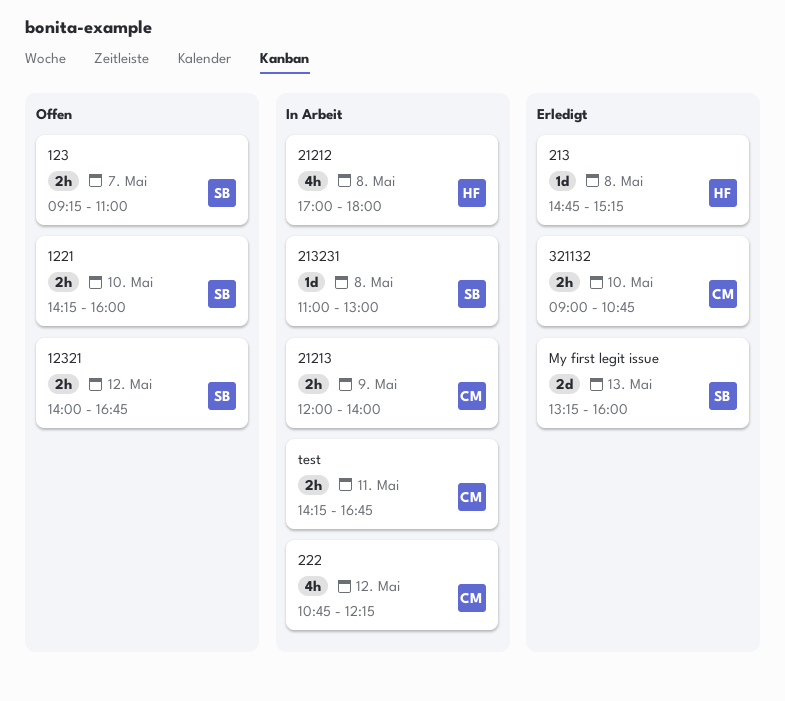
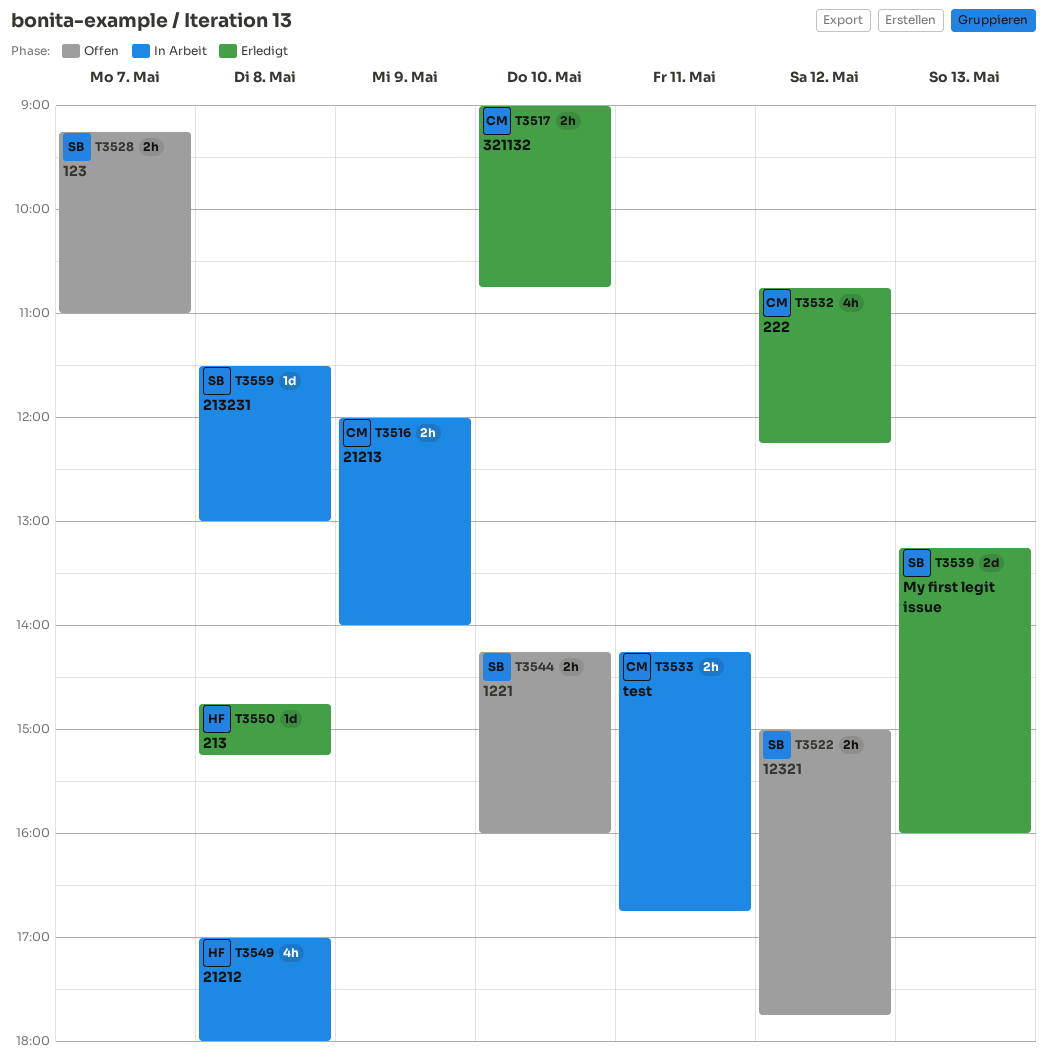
12321, begins: 14:00 -> 15:00
12321, ends: 16:45 -> 17:45
213231, begins: 11:00 -> 11:30
222, status: In Arbeit -> Erledigt

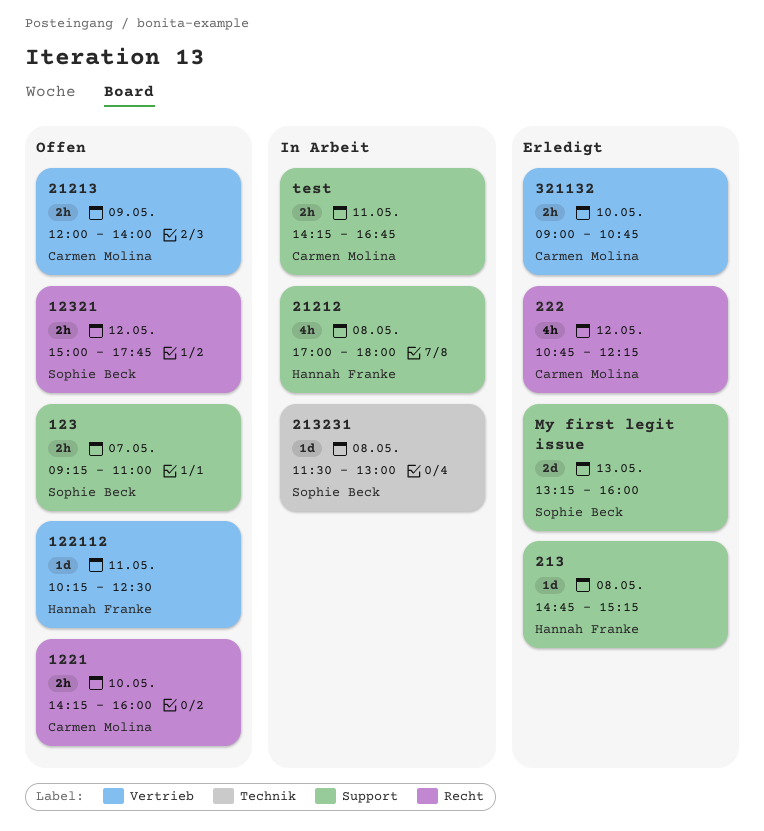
1221, owner: Sophie Beck -> Carmen Molina
122112: none -> present
21213, status: In Arbeit -> Offen

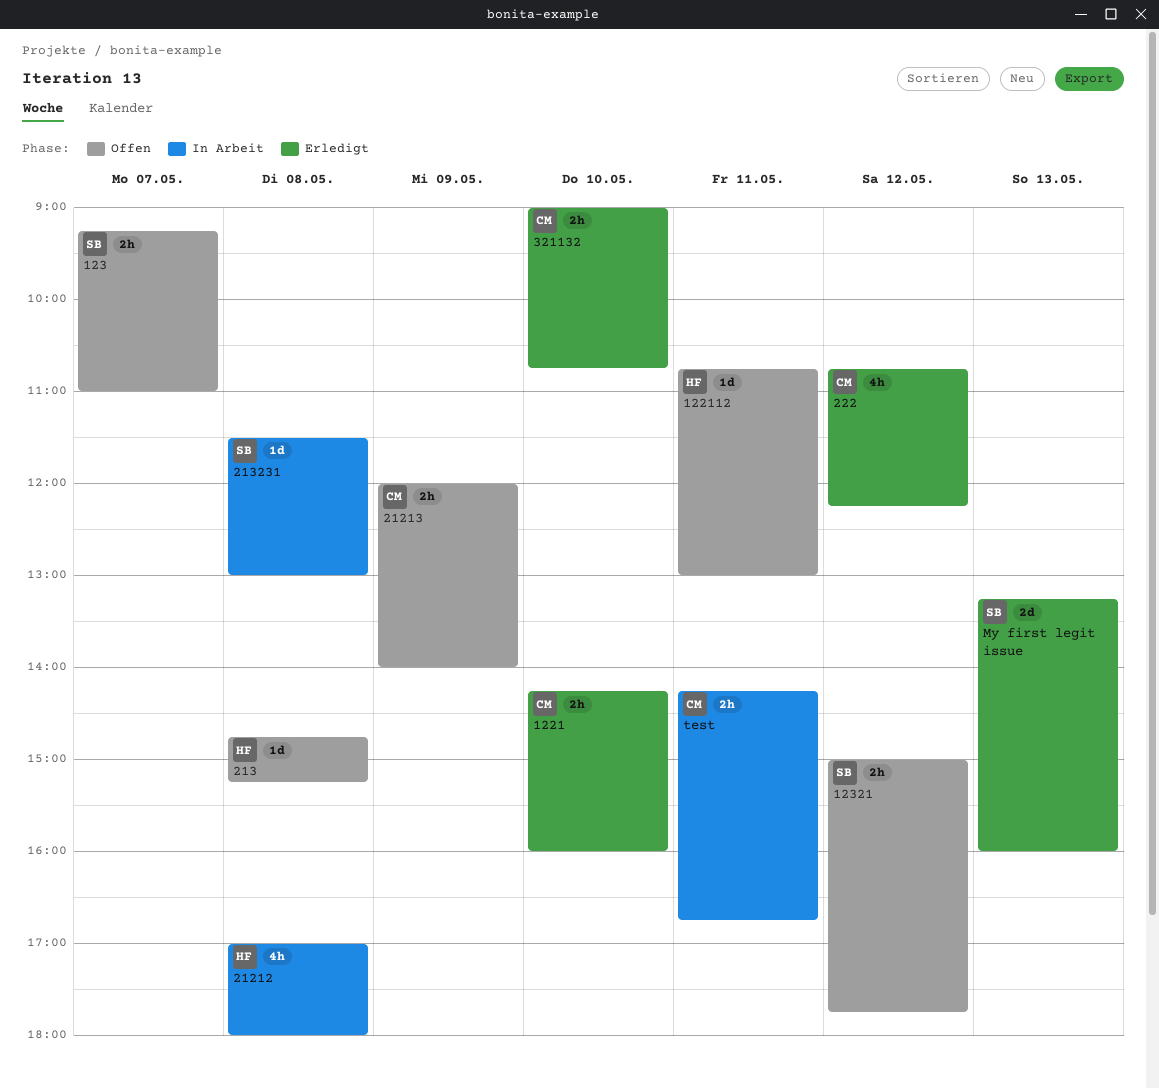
1221, status: Offen -> Erledigt
122112, begins: 10:15 -> 10:45
122112, ends: 12:30 -> 13:00
213, status: Erledigt -> Offen

